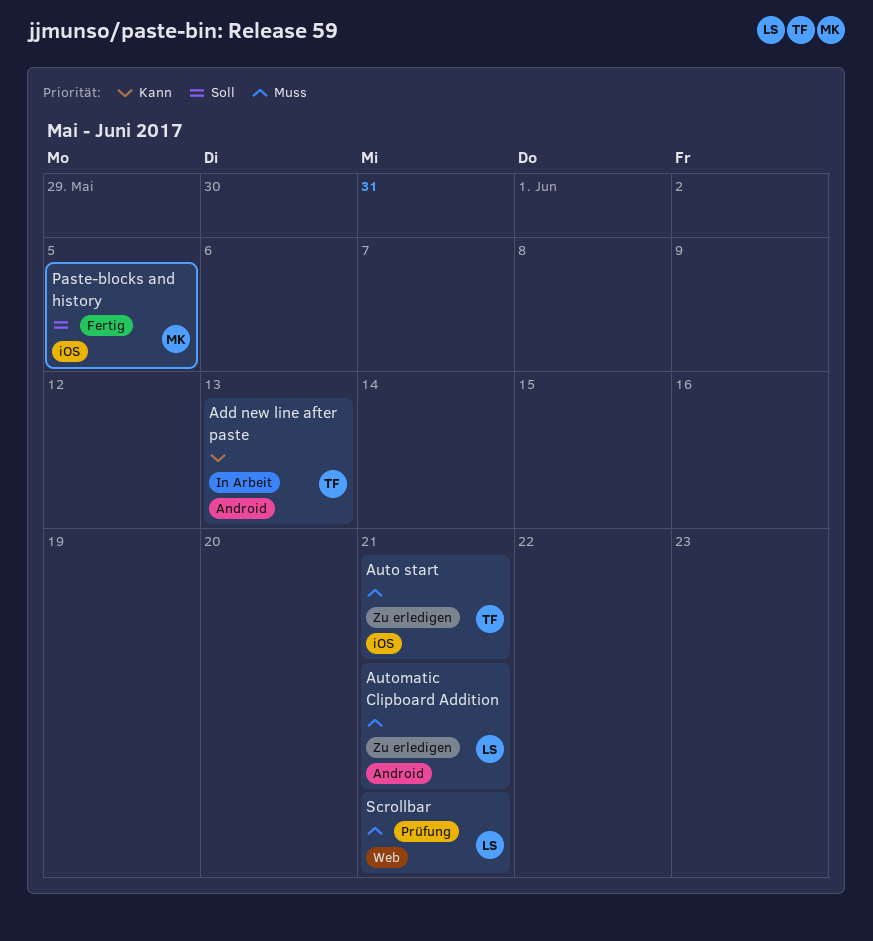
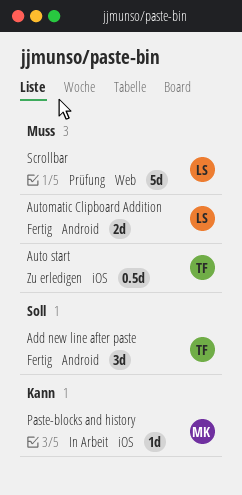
Add new line after paste, status: In Arbeit -> Fertig
Add new line after paste, priority: Kann -> Soll
Automatic Clipboard Addition, status: Zu erledigen -> Fertig
Paste-blocks and history, status: Fertig -> In Arbeit
Paste-blocks and history, priority: Soll -> Kann

